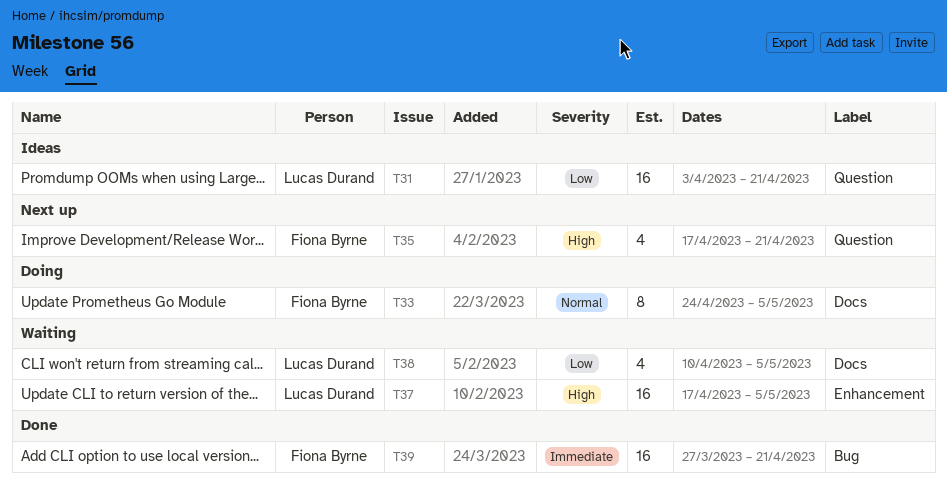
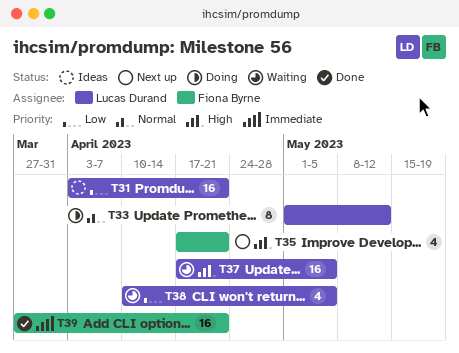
T33, owner: Fiona Byrne -> Lucas Durand
T33, start: Apr 24 -> May 1
T33, due: May 5 -> May 12

